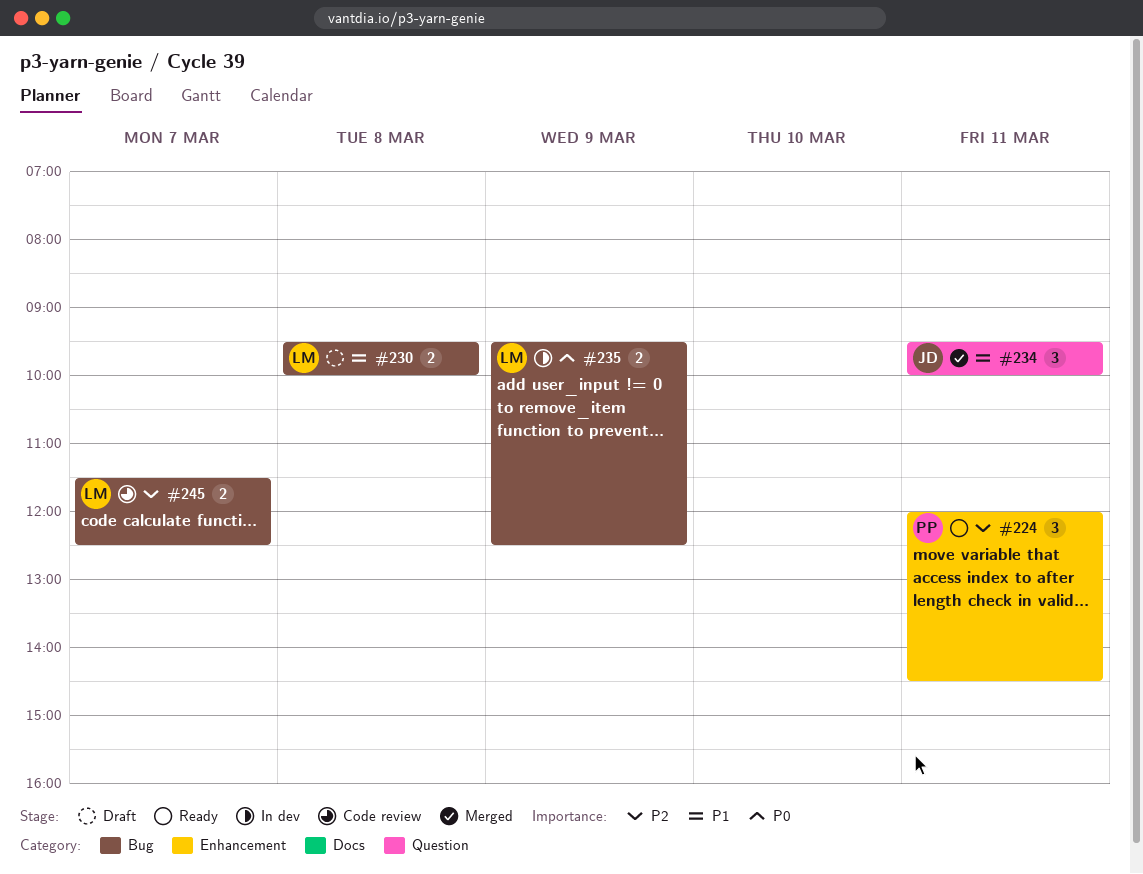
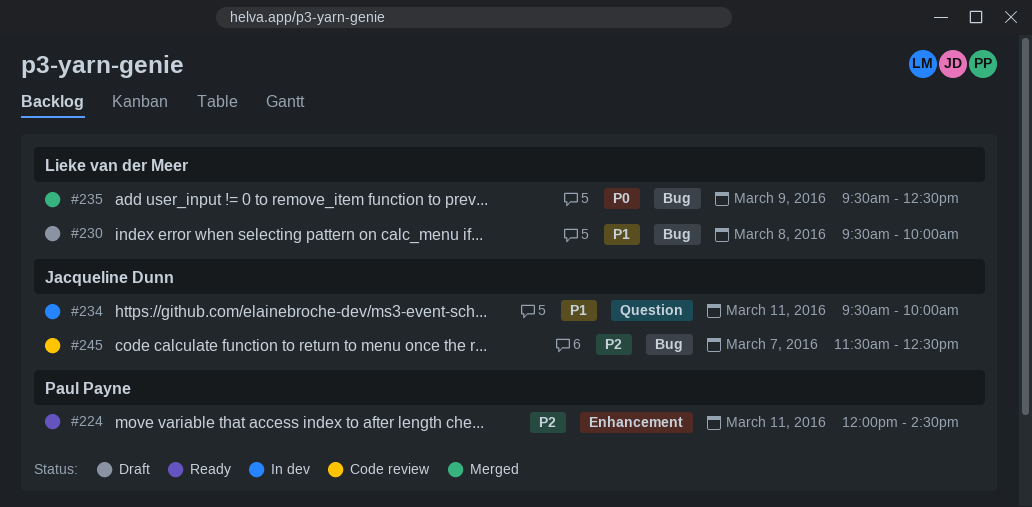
#234, status: Merged -> In dev
#235, status: In dev -> Merged
#245, owner: Lieke van der Meer -> Jacqueline Dunn

